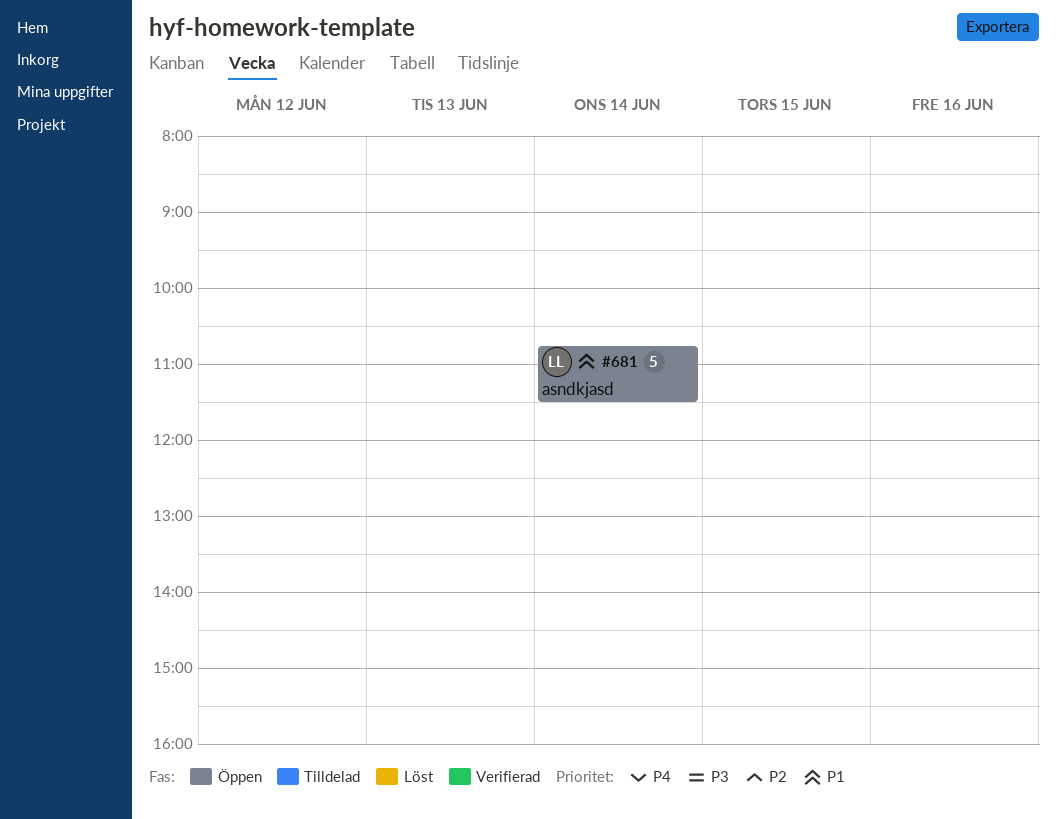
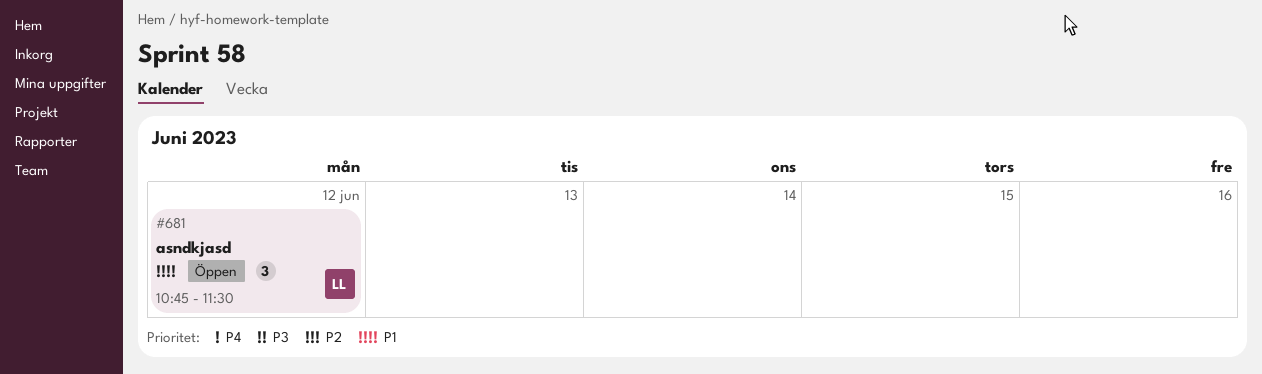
#681, estimate: 5 -> 3
#681, day: Jun 14 -> Jun 12

